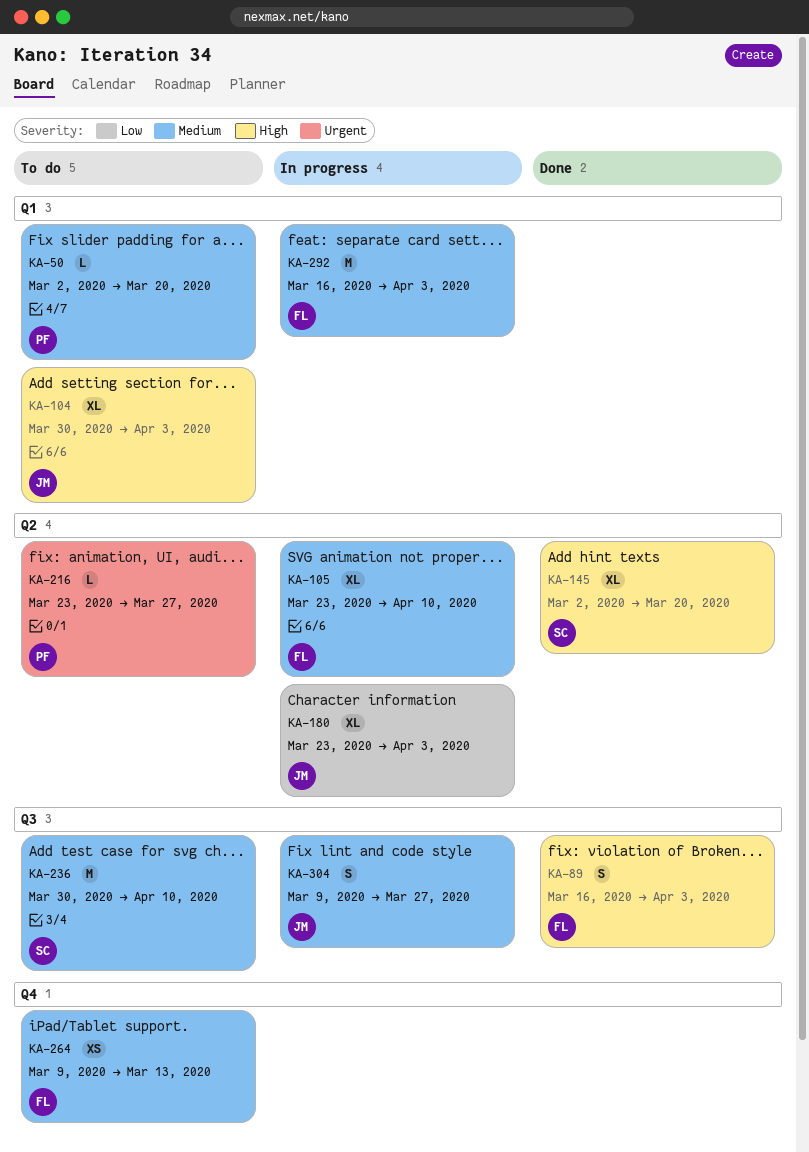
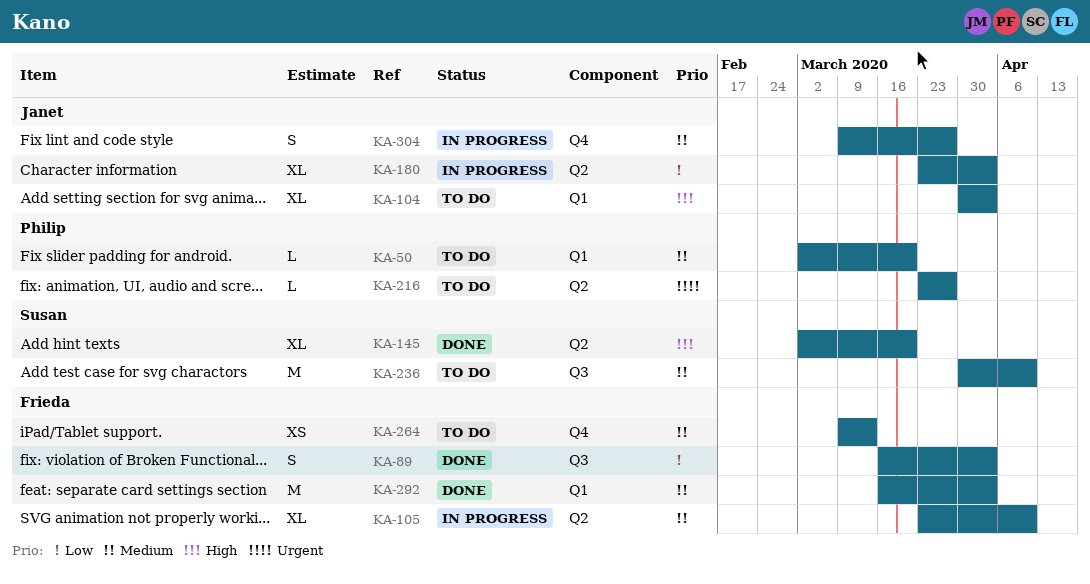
KA-89, priority: High -> Low
KA-292, status: In progress -> Done
KA-304, label: Q3 -> Q4

